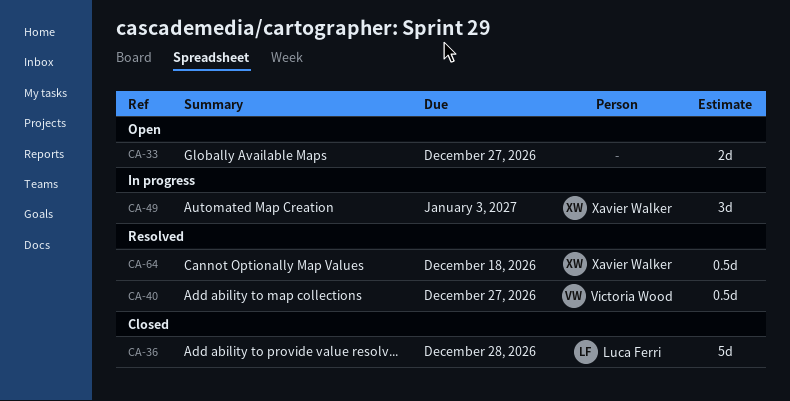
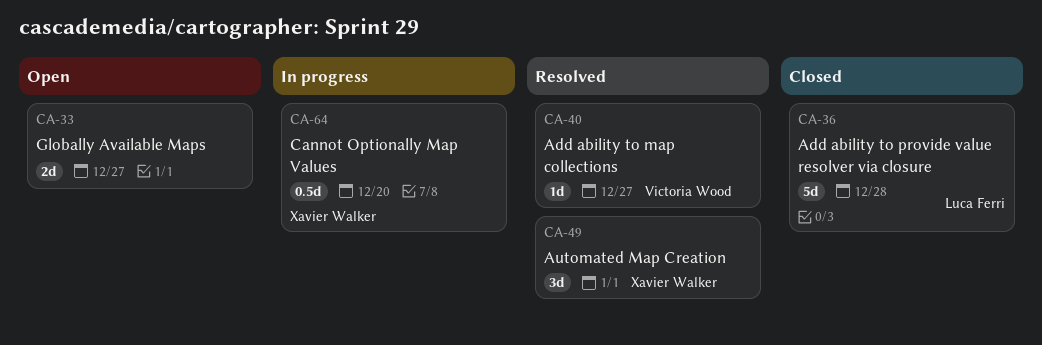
CA-40, estimate: 0.5d -> 1d
CA-49, status: In progress -> Resolved
CA-49, due: Jan 3 -> Jan 1
CA-64, status: Resolved -> In progress
CA-64, due: Dec 18 -> Dec 20

